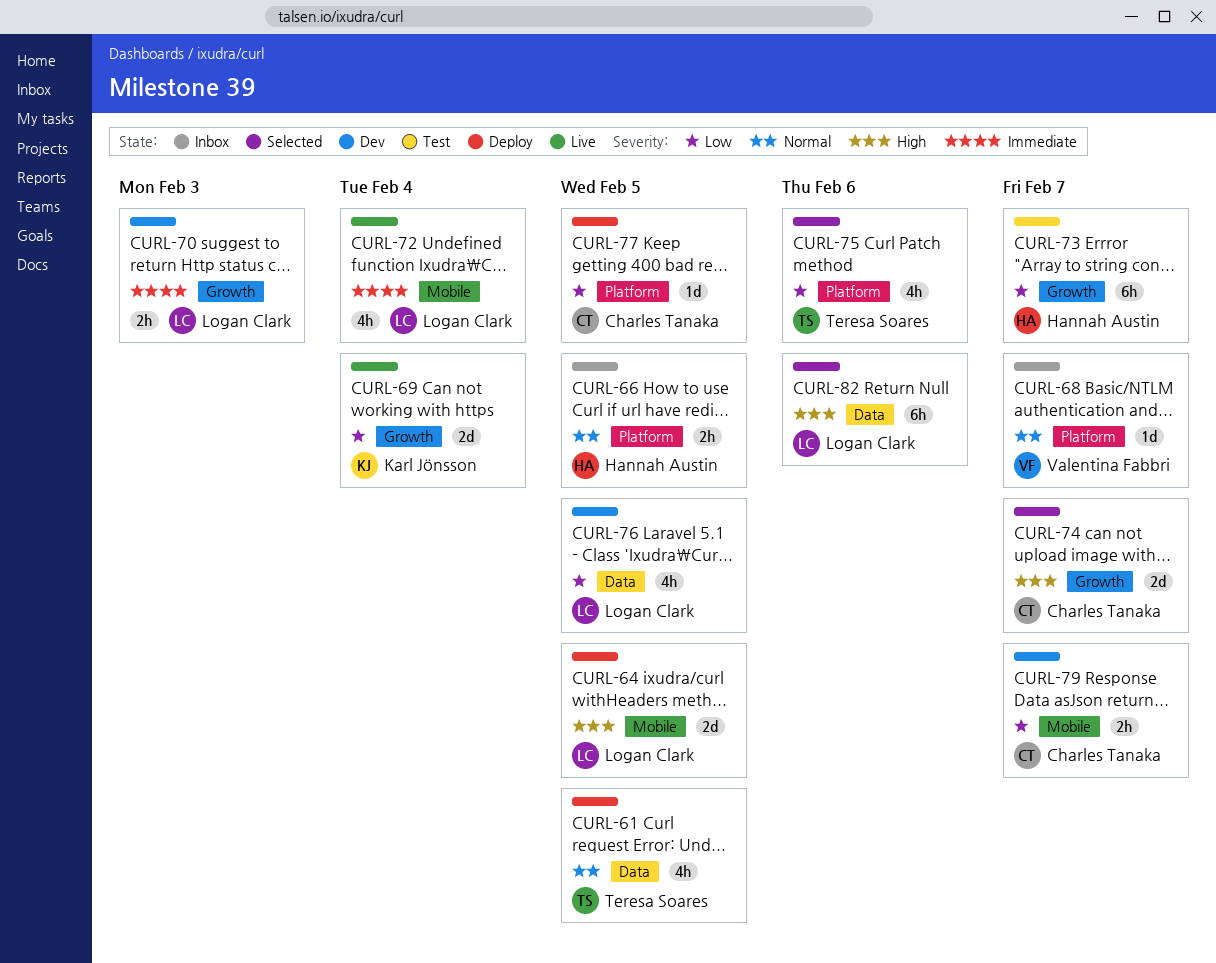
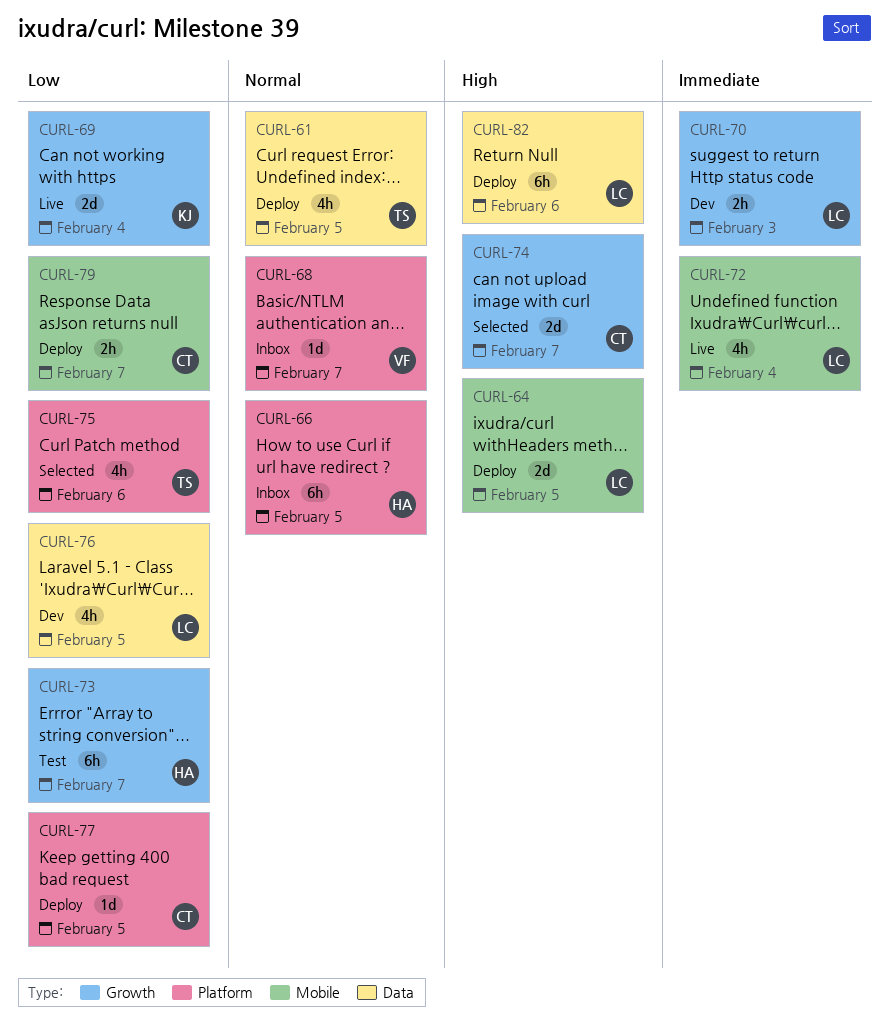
CURL-66, estimate: 2h -> 6h
CURL-79, status: Dev -> Deploy
CURL-82, status: Selected -> Deploy

